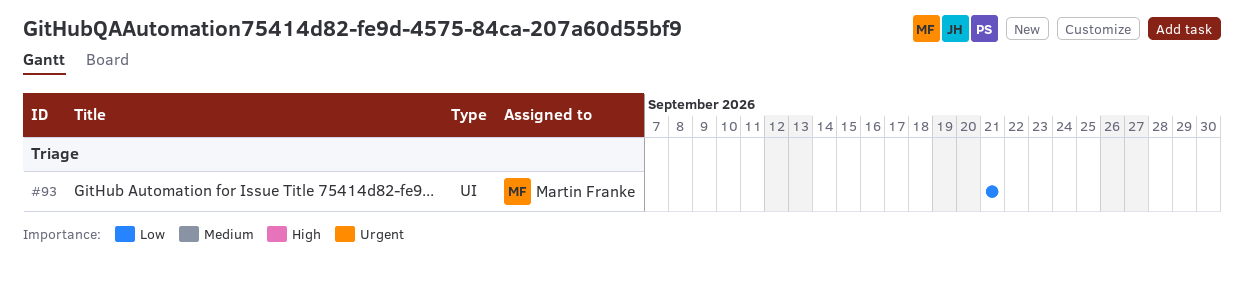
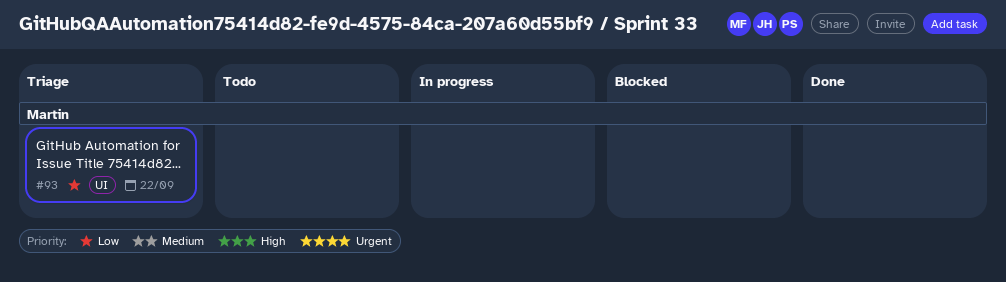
#93, due: Sep 21 -> Sep 22

